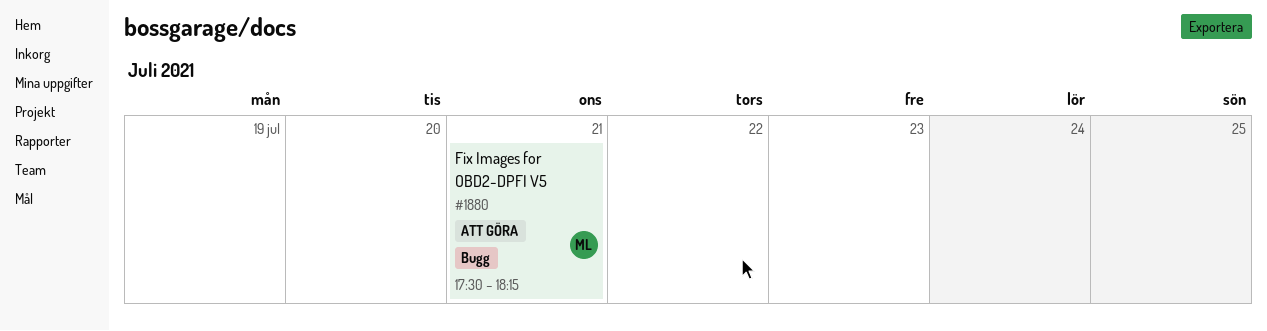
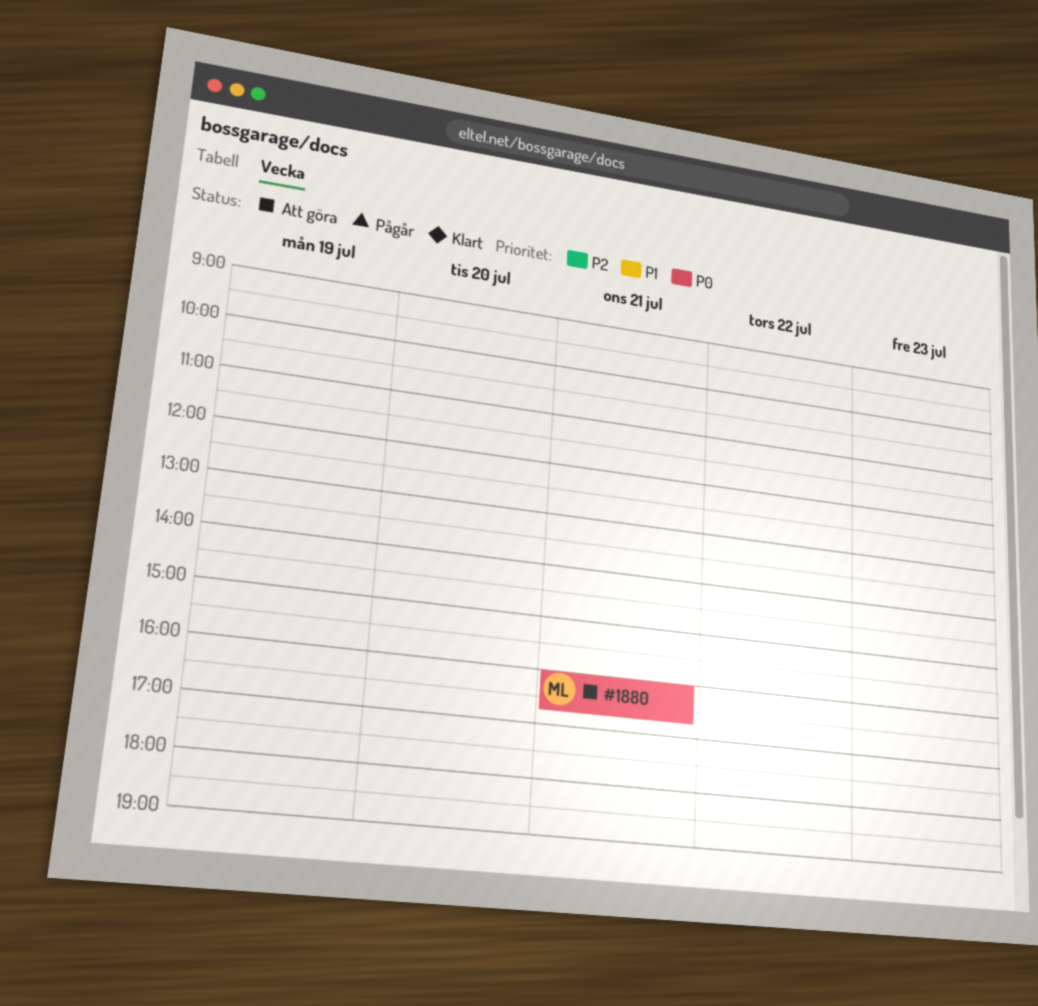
#1880, begins: 17:30 -> 16:00
#1880, ends: 18:15 -> 16:45

